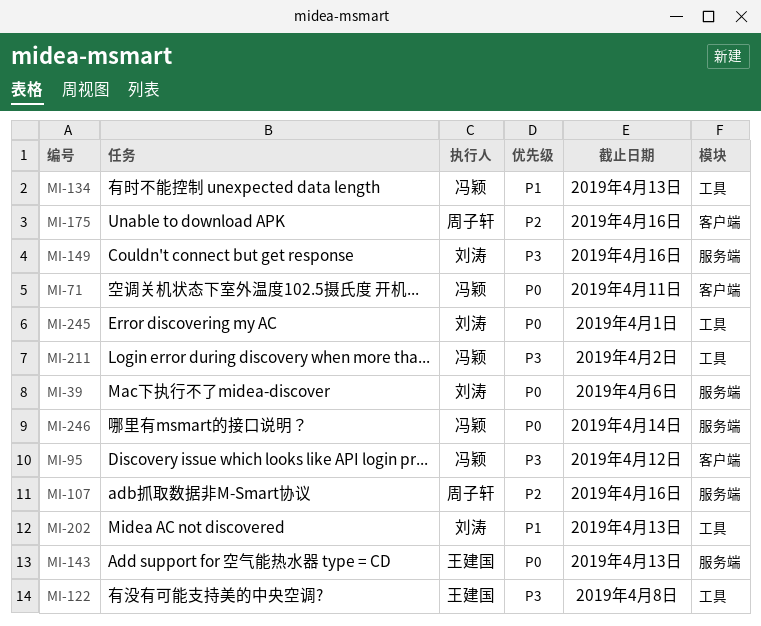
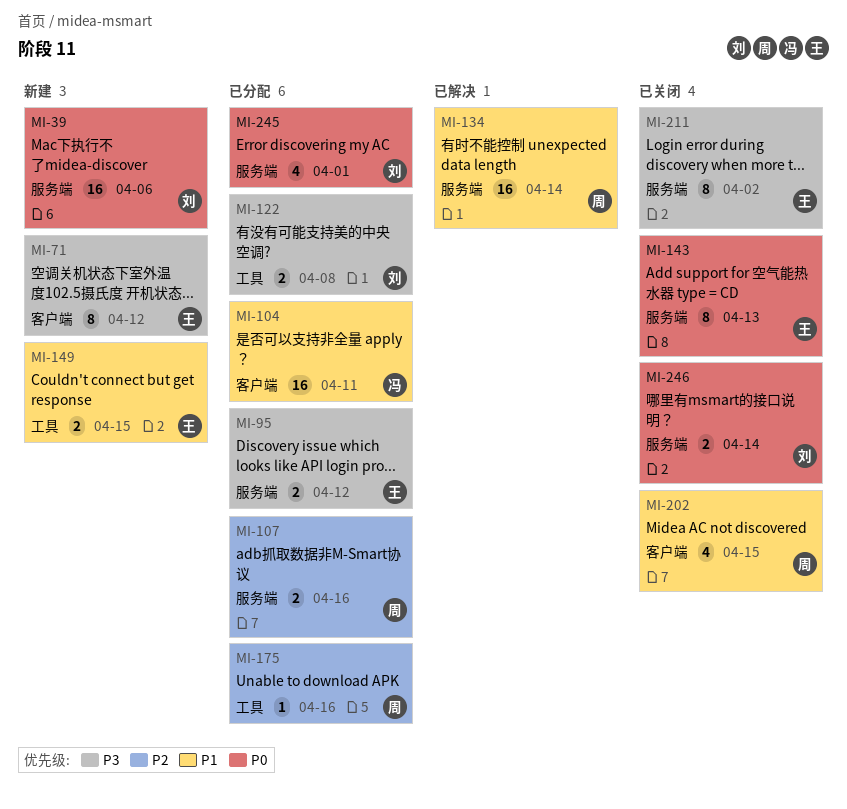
MI-71, owner: 冯颖 -> 王建国
MI-71, priority: P0 -> P3
MI-71, due: Apr 11 -> Apr 12
MI-95, owner: 冯颖 -> 王建国
MI-95, label: 客户端 -> 服务端
MI-104: none -> present
MI-122, owner: 王建国 -> 刘涛
MI-134, owner: 冯颖 -> 周子轩
MI-134, label: 工具 -> 服务端
MI-134, due: Apr 13 -> Apr 14
MI-149, owner: 刘涛 -> 王建国
MI-149, priority: P3 -> P1
MI-149, label: 服务端 -> 工具
MI-149, due: Apr 16 -> Apr 15
MI-175, label: 客户端 -> 工具
MI-202, owner: 刘涛 -> 周子轩
MI-202, label: 工具 -> 客户端
MI-202, due: Apr 13 -> Apr 15
MI-211, owner: 冯颖 -> 王建国
MI-211, label: 工具 -> 服务端
MI-245, label: 工具 -> 服务端
MI-246, owner: 冯颖 -> 刘涛

